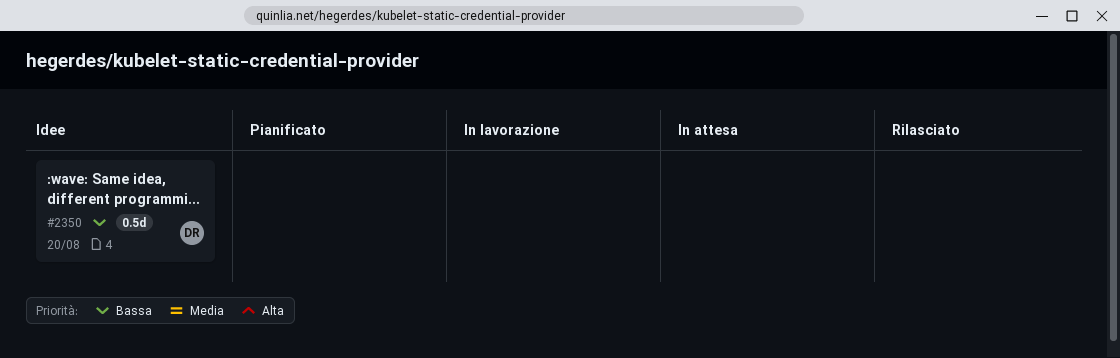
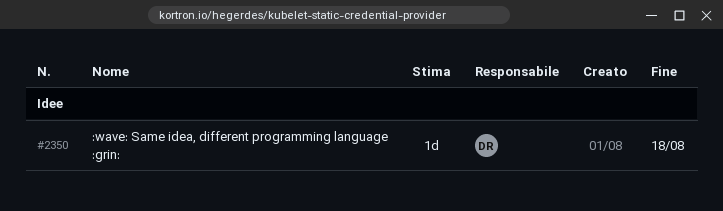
#2350, estimate: 0.5d -> 1d
#2350, due: Aug 20 -> Aug 18

